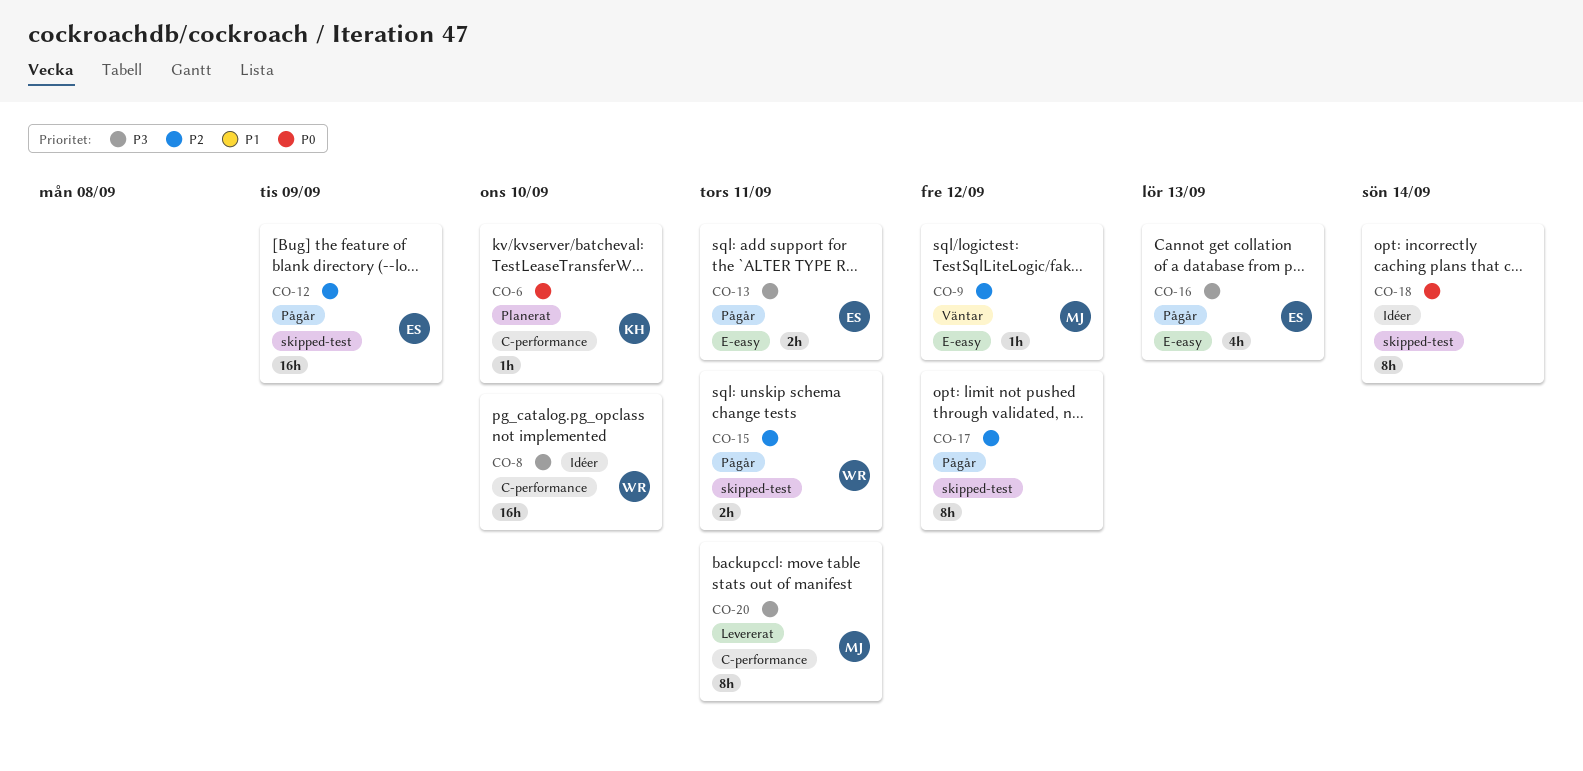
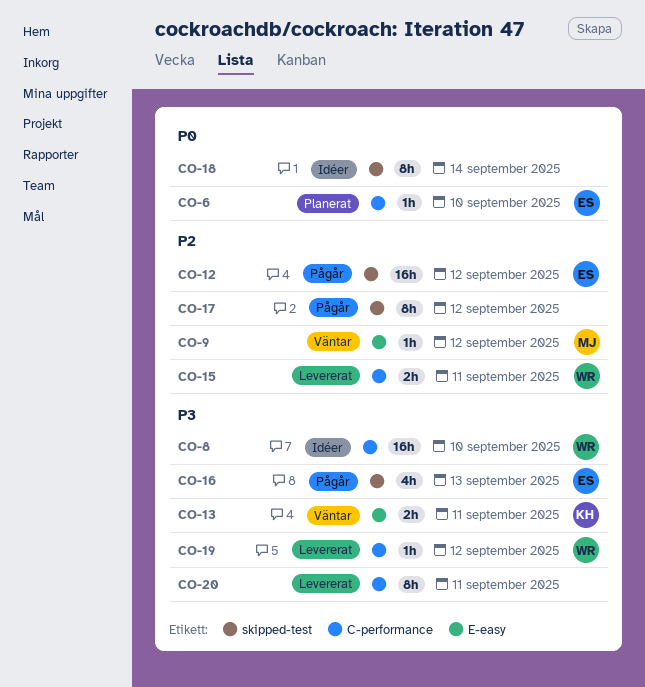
CO-6, owner: KH -> ES
CO-12, due: Sep 9 -> Sep 12
CO-13, status: Pågår -> Väntar
CO-13, owner: ES -> KH
CO-15, status: Pågår -> Levererat
CO-15, label: skipped-test -> C-performance
CO-16, label: E-easy -> skipped-test
CO-19: none -> present
CO-20, owner: MJ -> none

